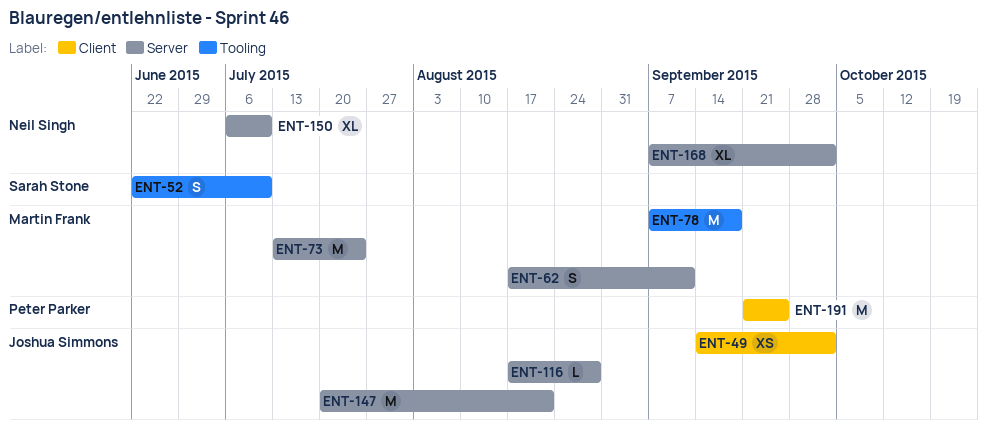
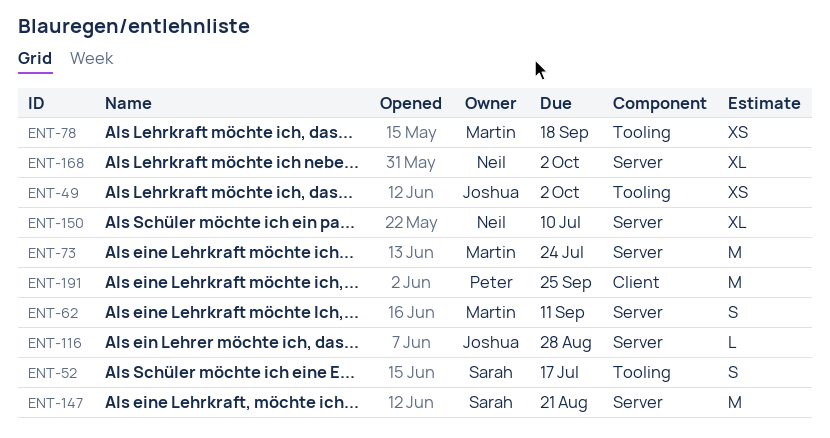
ENT-49, label: Client -> Tooling
ENT-52, due: Jul 10 -> Jul 17
ENT-78, estimate: M -> XS
ENT-147, owner: Joshua Simmons -> Sarah Stone

